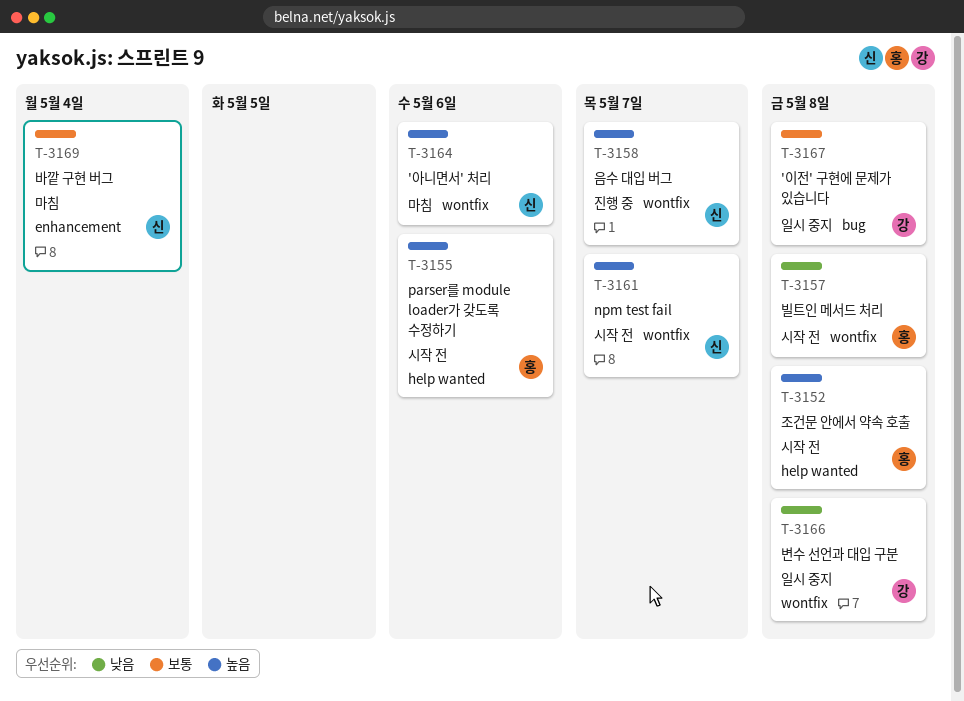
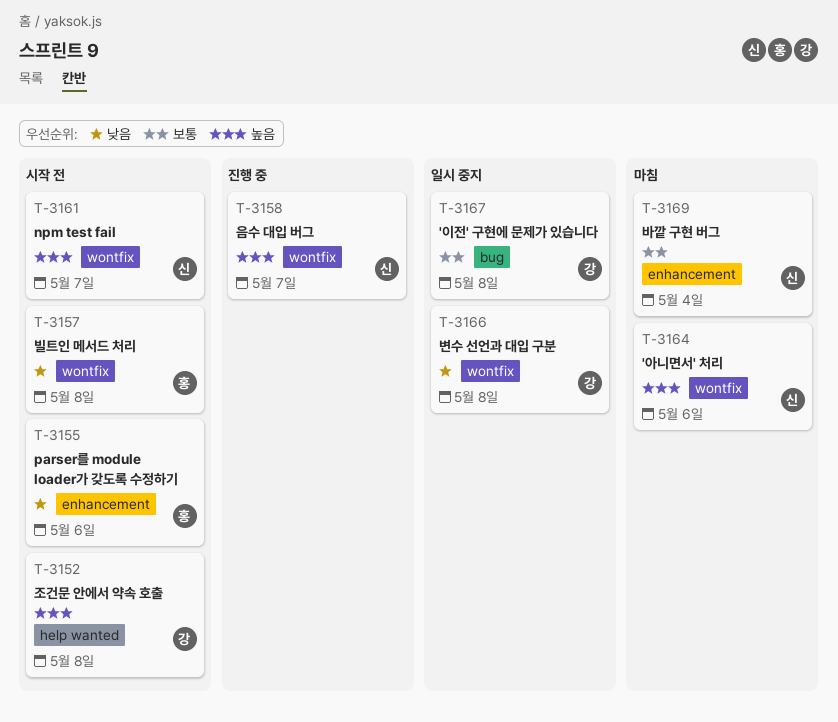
T-3152, owner: 홍 -> 강
T-3155, priority: 높음 -> 낮음
T-3155, label: help wanted -> enhancement

